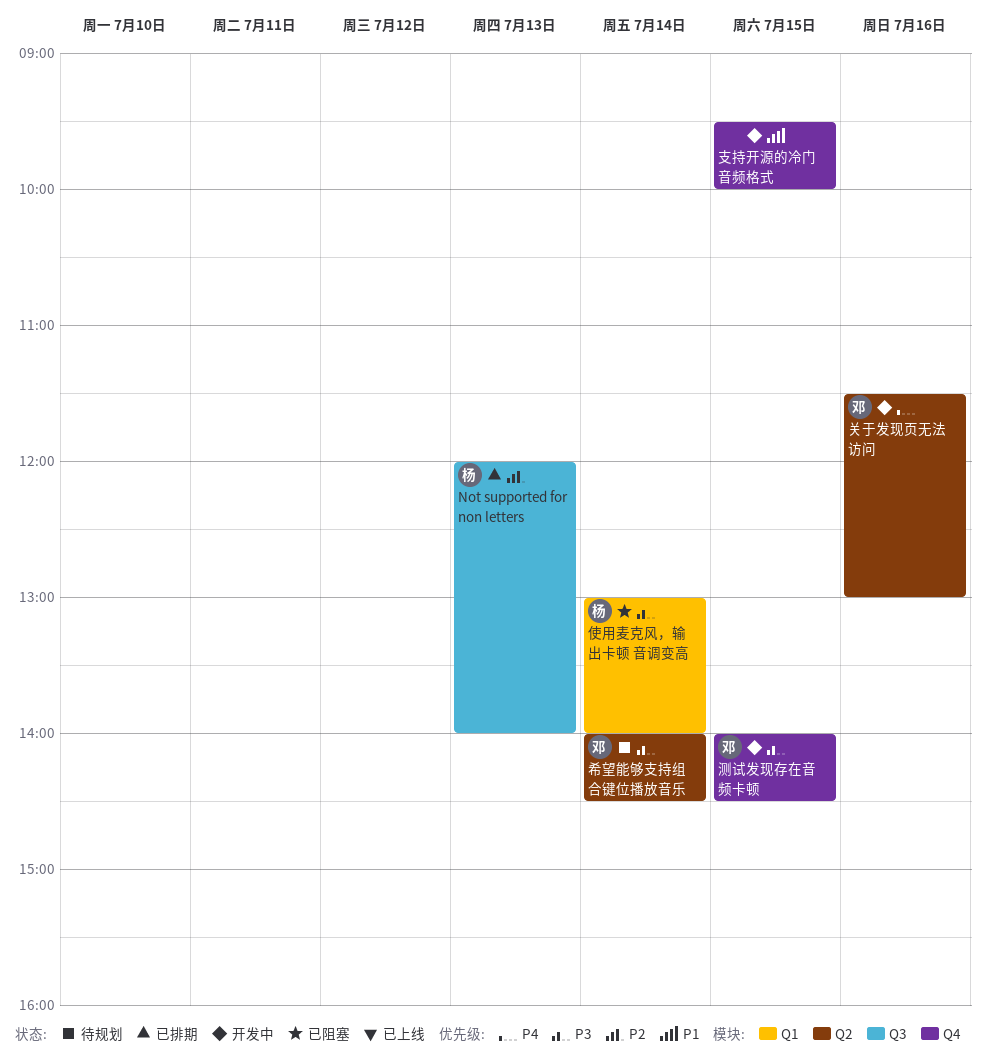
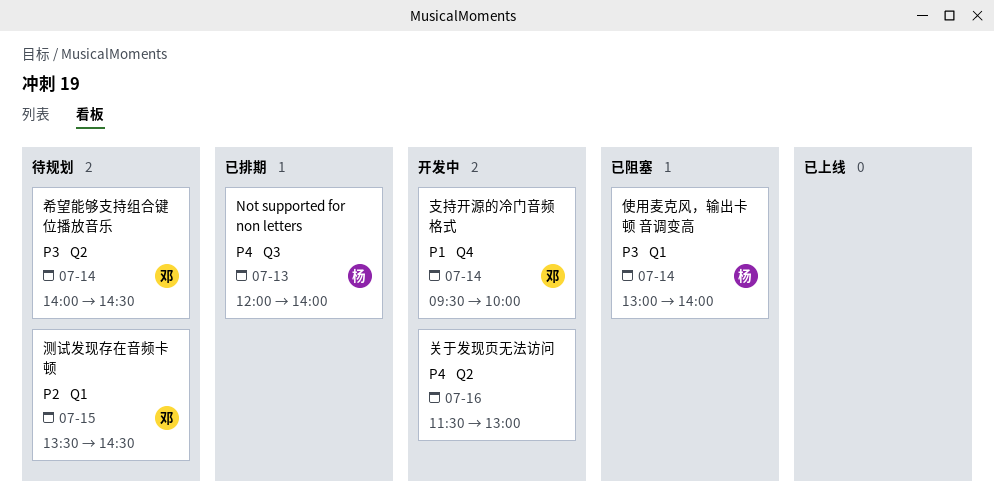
Not supported for non letters, priority: P2 -> P4
关于发现页无法访问, owner: 邓 -> none
支持开源的冷门音频格式, owner: none -> 邓
支持开源的冷门音频格式, day: Jul 15 -> Jul 14
测试发现存在音频卡顿, status: 开发中 -> 待规划
测试发现存在音频卡顿, priority: P3 -> P2
测试发现存在音频卡顿, label: Q4 -> Q1
测试发现存在音频卡顿, begins: 14:00 -> 13:30

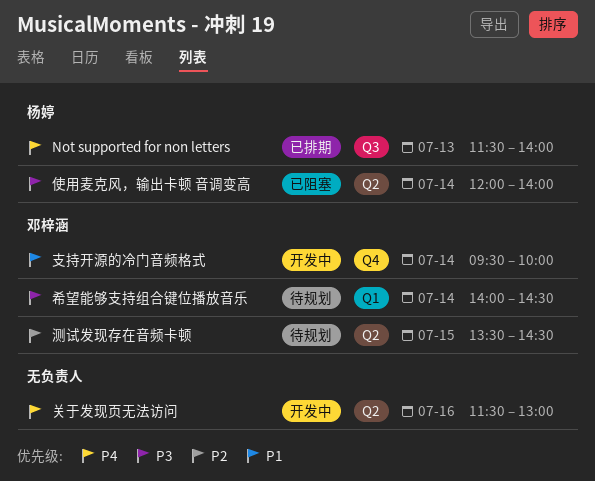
Not supported for non letters, begins: 12:00 -> 11:30
使用麦克风，输出卡顿 音调变高, label: Q1 -> Q2
使用麦克风，输出卡顿 音调变高, begins: 13:00 -> 12:00
希望能够支持组合键位播放音乐, label: Q2 -> Q1
测试发现存在音频卡顿, label: Q1 -> Q2

